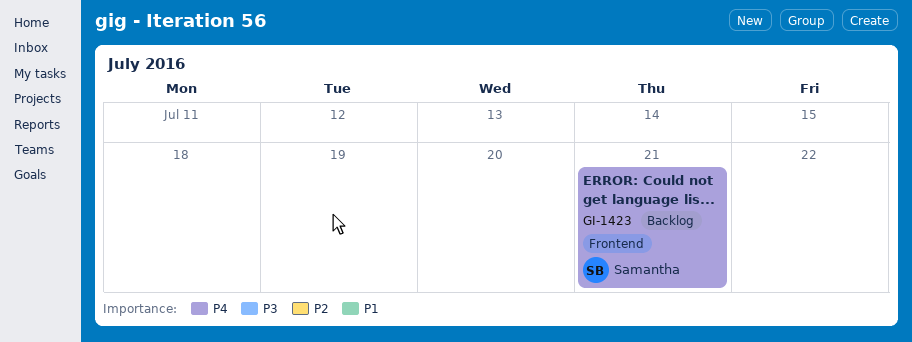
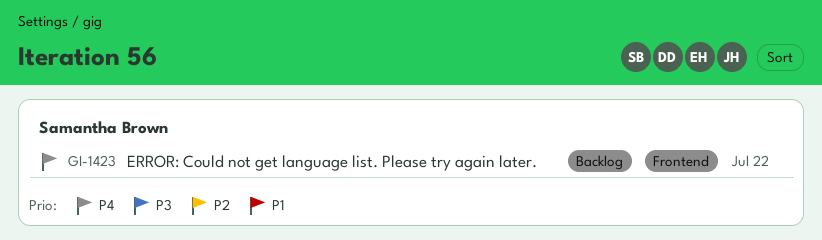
GI-1423, due: Jul 21 -> Jul 22

